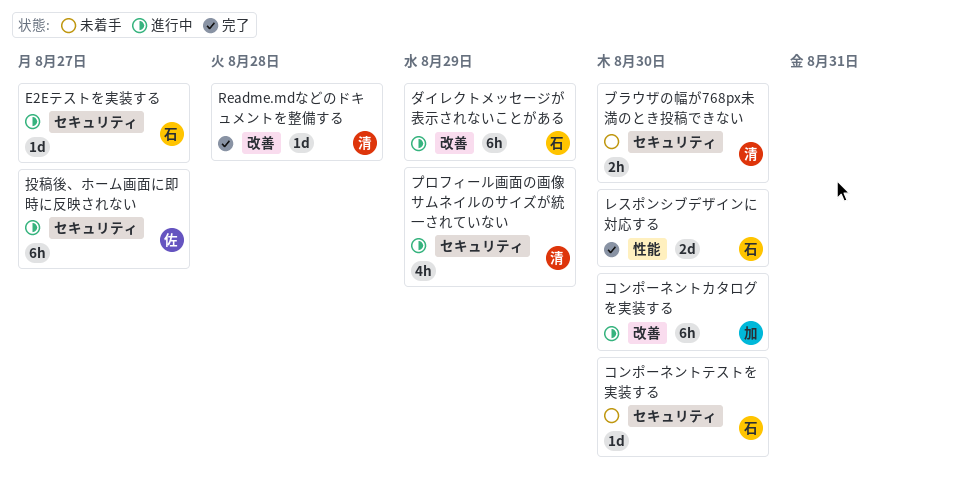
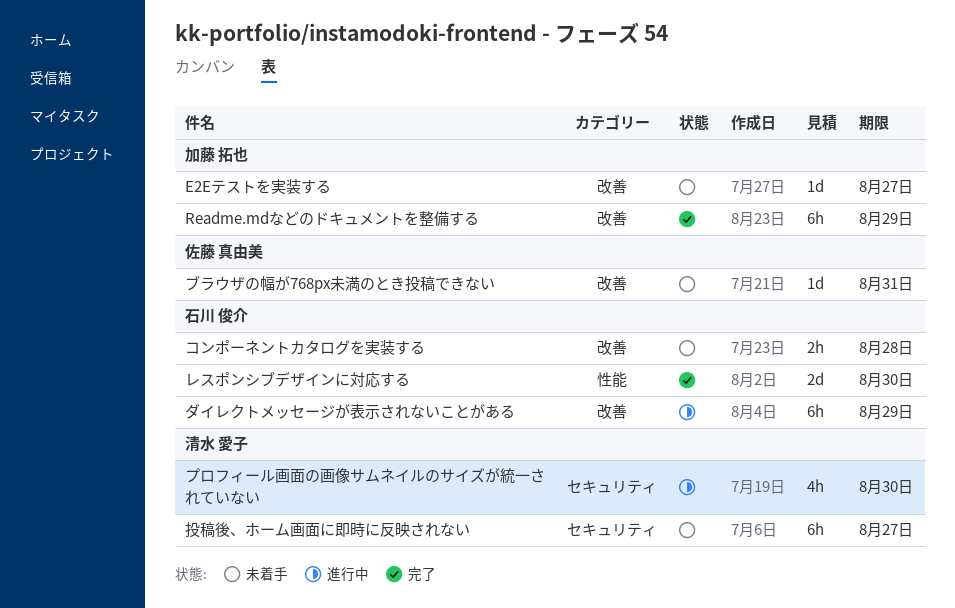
E2Eテストを実装する, status: 進行中 -> 未着手
E2Eテストを実装する, owner: 石川 俊介 -> 加藤 拓也
E2Eテストを実装する, label: セキュリティ -> 改善
Readme.mdなどのドキュメントを整備する, owner: 清水 愛子 -> 加藤 拓也
Readme.mdなどのドキュメントを整備する, estimate: 1d -> 6h
Readme.mdなどのドキュメントを整備する, due: Aug 28 -> Aug 29
コンポーネントカタログを実装する, status: 進行中 -> 未着手
コンポーネントカタログを実装する, owner: 加藤 拓也 -> 石川 俊介
コンポーネントカタログを実装する, estimate: 6h -> 2h
コンポーネントカタログを実装する, due: Aug 30 -> Aug 28
コンポーネントテストを実装する: present -> none
ブラウザの幅が768px未満のとき投稿できない, owner: 清水 愛子 -> 佐藤 真由美
ブラウザの幅が768px未満のとき投稿できない, label: セキュリティ -> 改善
ブラウザの幅が768px未満のとき投稿できない, estimate: 2h -> 1d
ブラウザの幅が768px未満のとき投稿できない, due: Aug 30 -> Aug 31
プロフィール画面の画像サムネイルのサイズが統一されていない, due: Aug 29 -> Aug 30
投稿後、ホーム画面に即時に反映されない, status: 進行中 -> 未着手
投稿後、ホーム画面に即時に反映されない, owner: 佐藤 真由美 -> 清水 愛子

